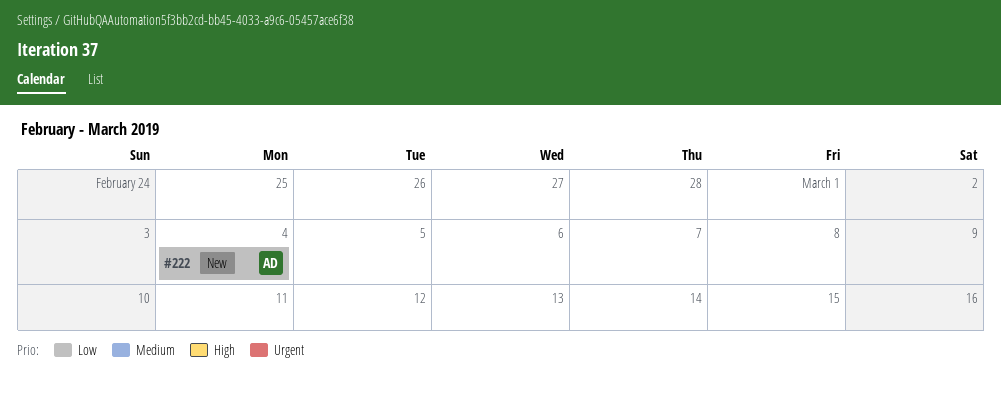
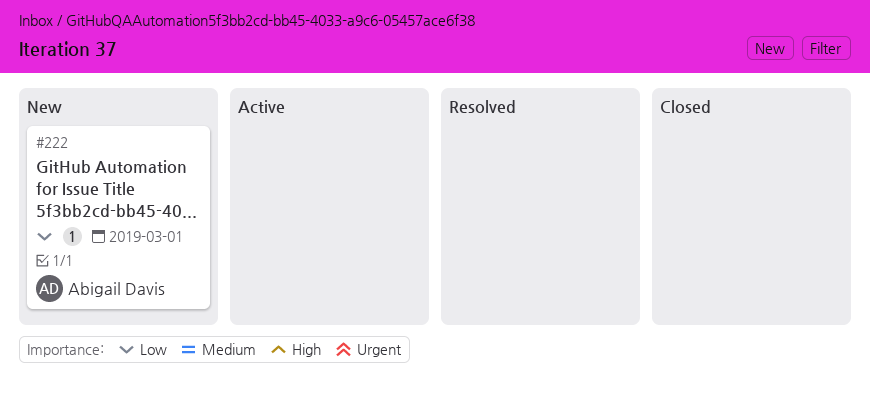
#222, due: Mar 4 -> Mar 1

